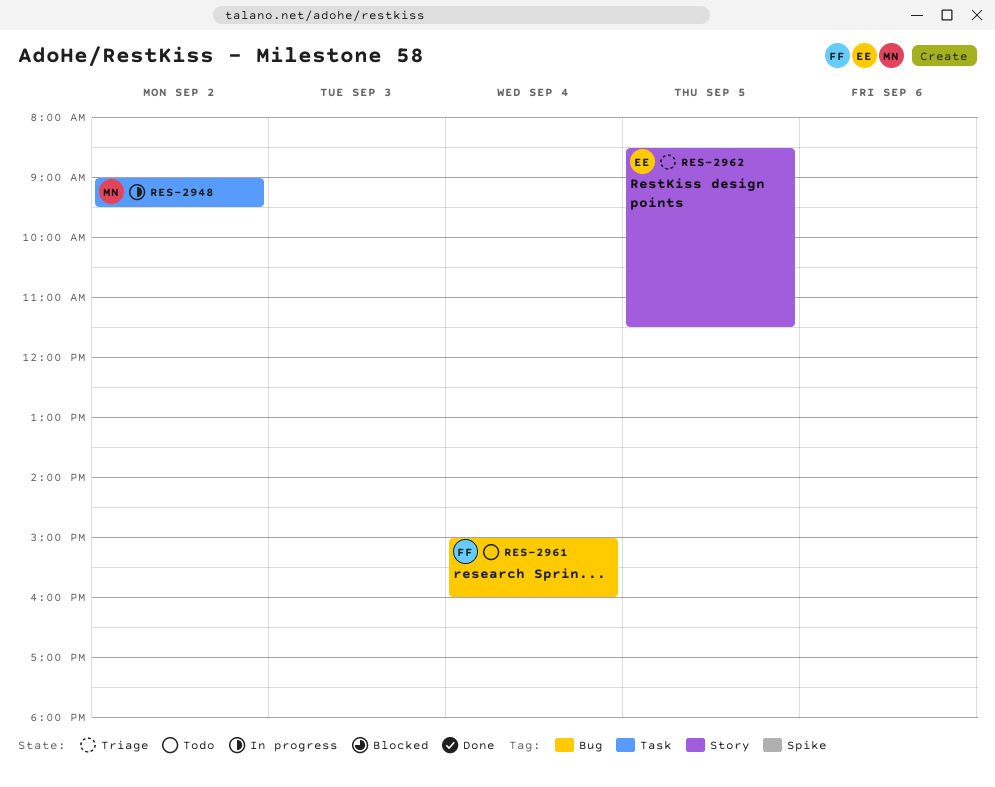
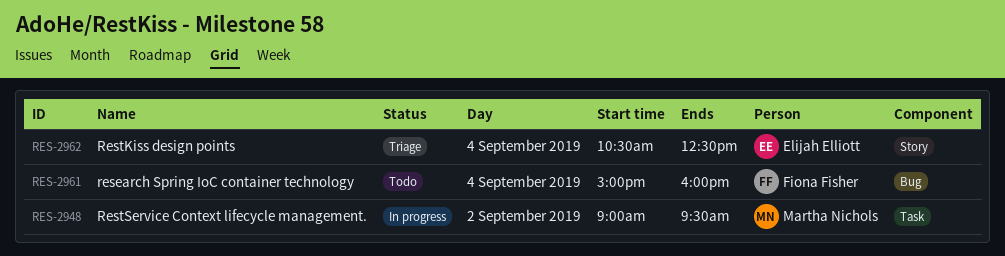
RES-2962, day: Sep 5 -> Sep 4
RES-2962, begins: 08:30 -> 10:30
RES-2962, ends: 11:30 -> 12:30

